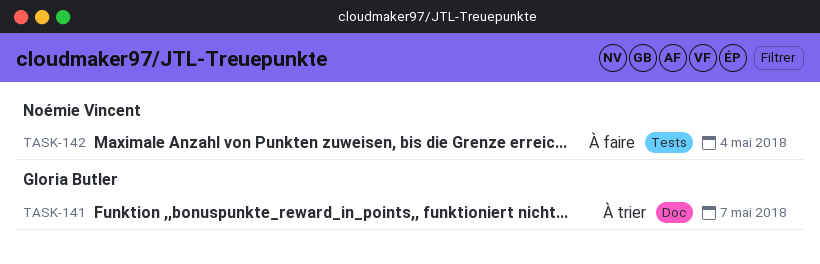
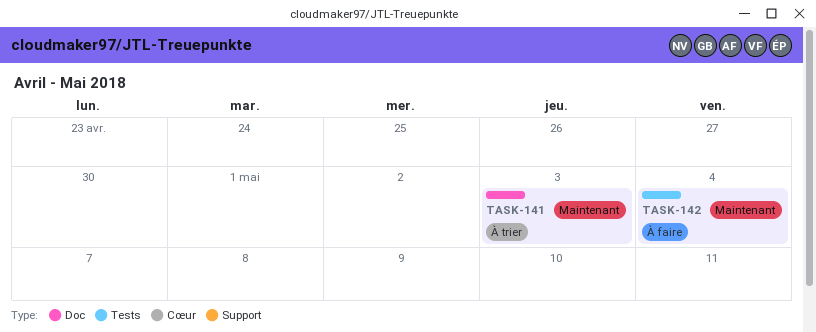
TASK-141, due: May 7 -> May 3

